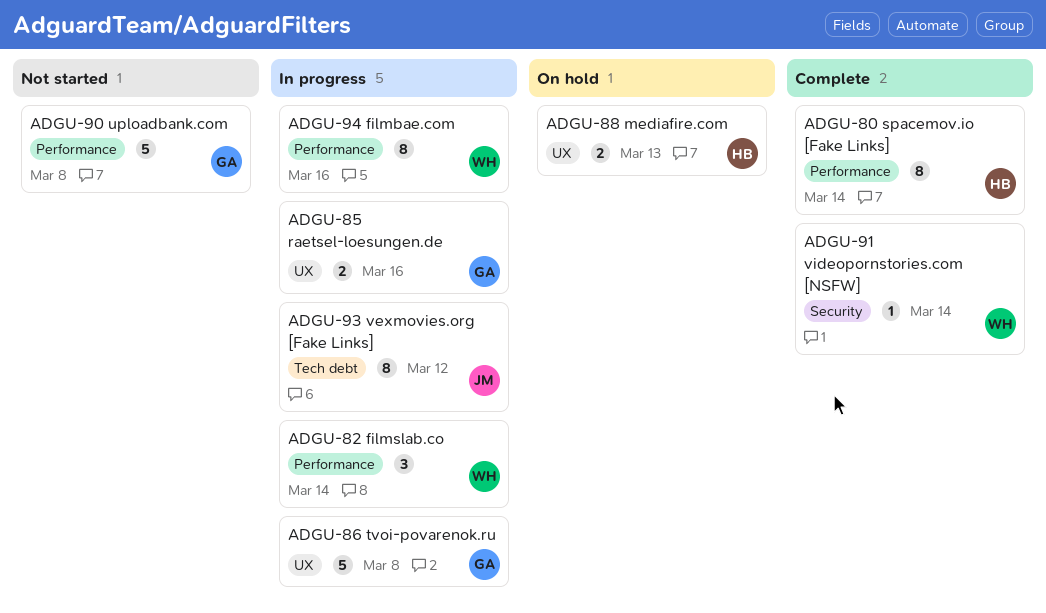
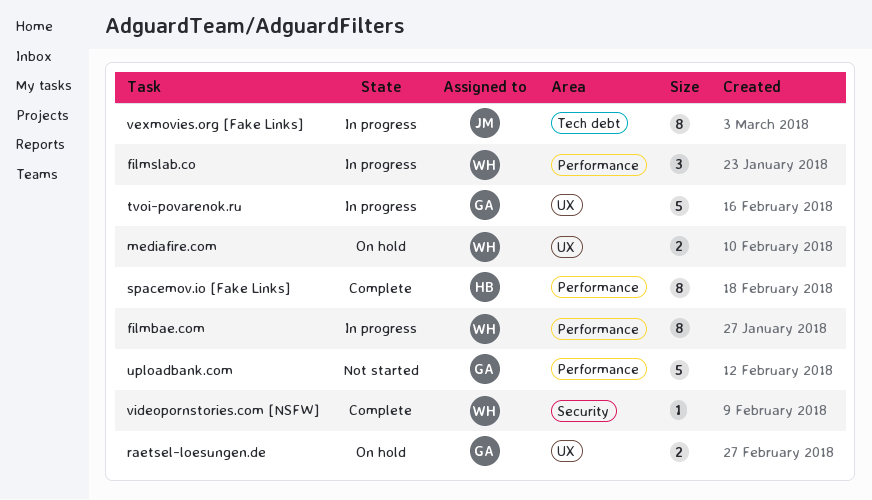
mediafire.com, owner: HB -> WH
raetsel-loesungen.de, status: In progress -> On hold

